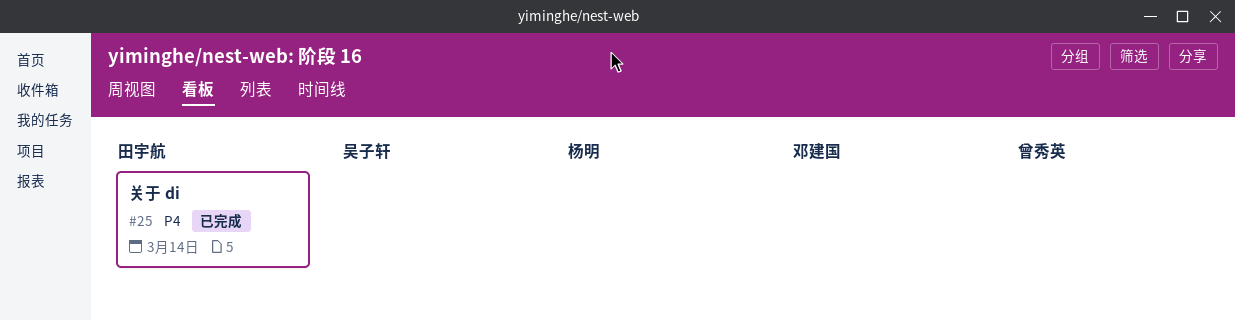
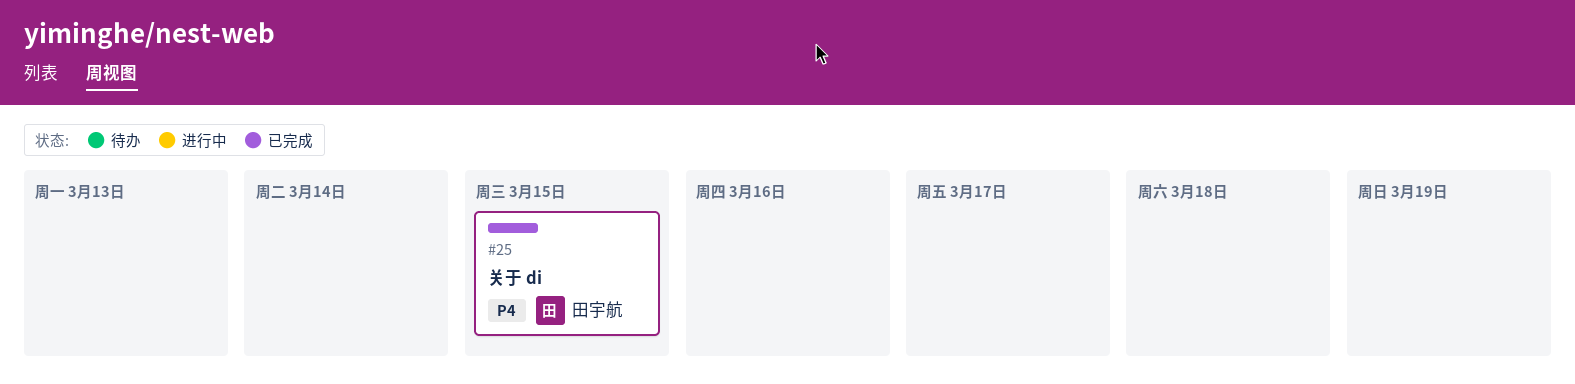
#25, due: Mar 14 -> Mar 15

